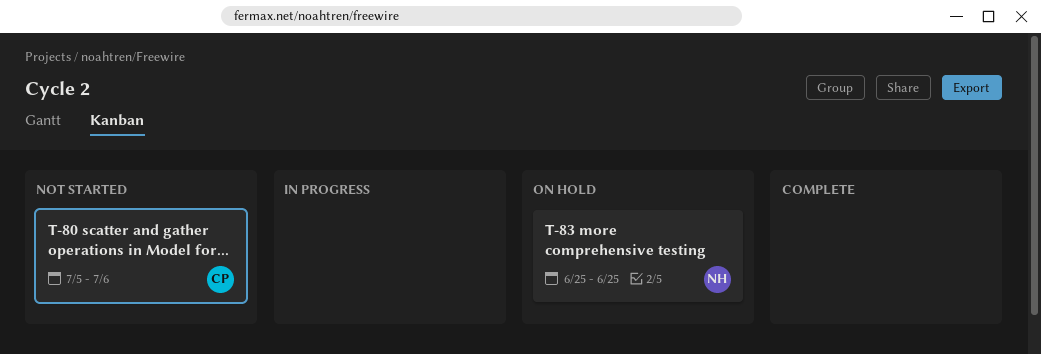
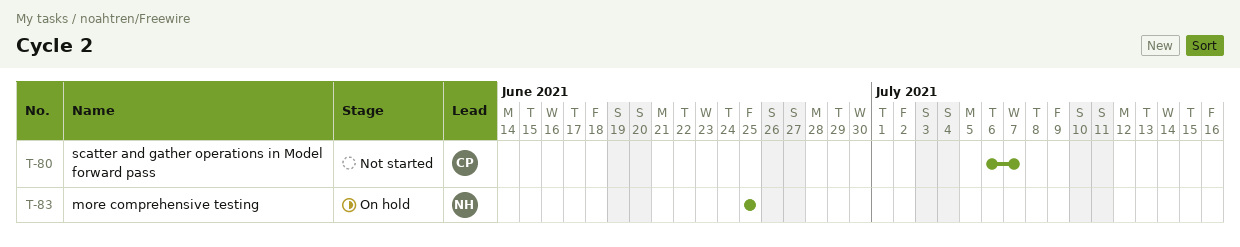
T-80, start: Jul 5 -> Jul 6
T-80, due: Jul 6 -> Jul 7

